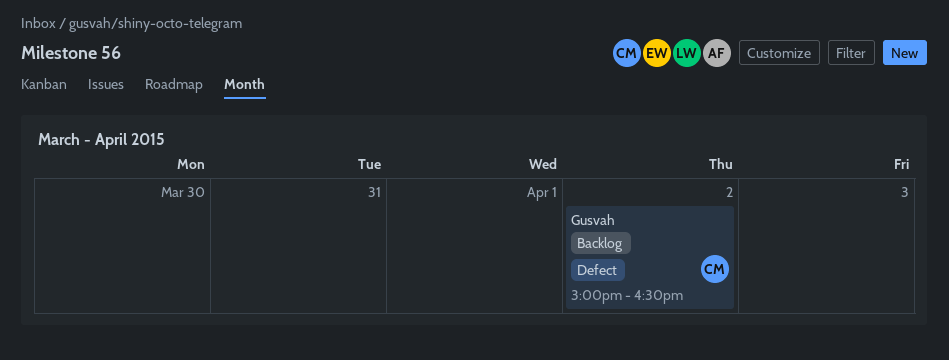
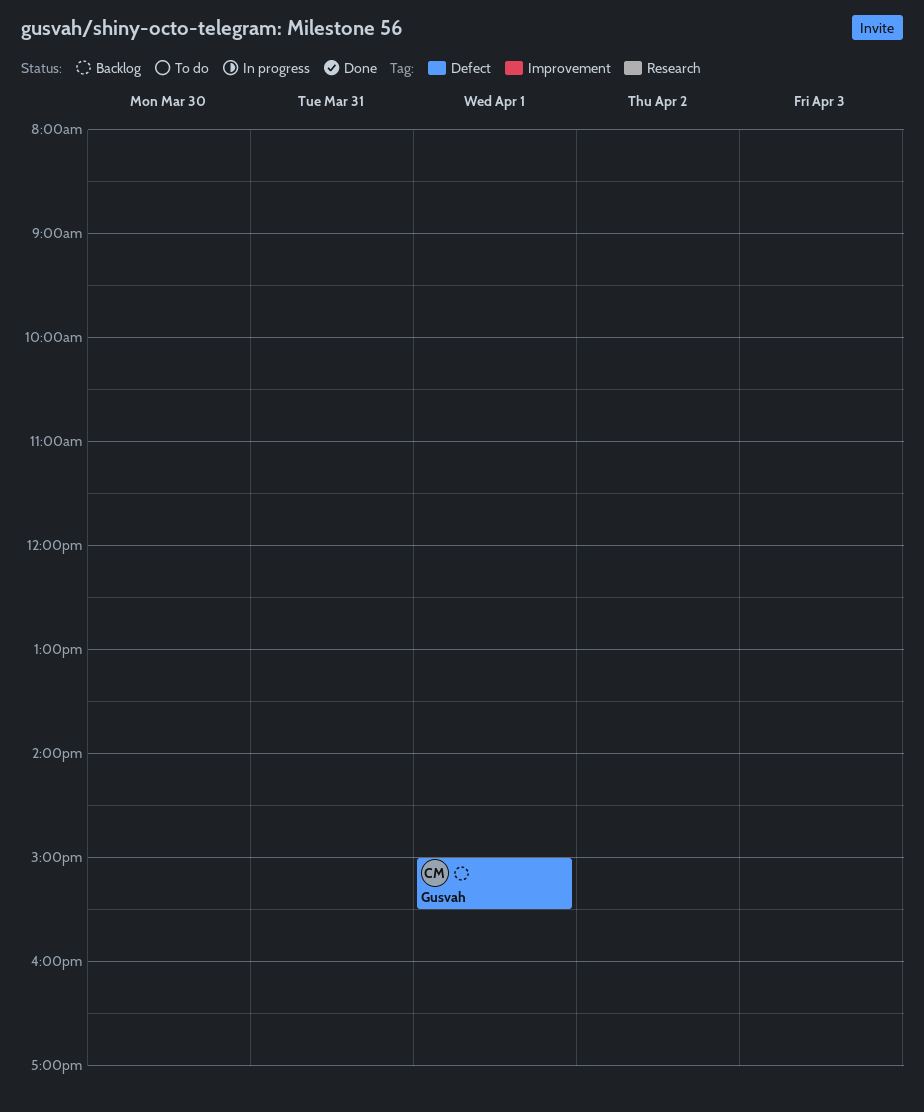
Gusvah, day: Apr 2 -> Apr 1
Gusvah, ends: 16:30 -> 15:30

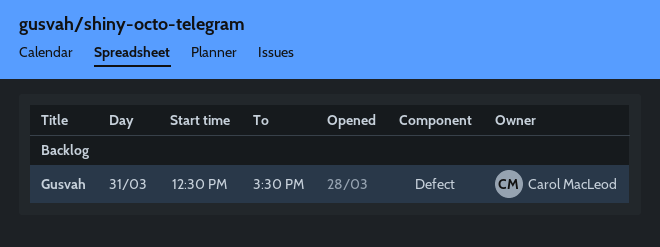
Gusvah, day: Apr 1 -> Mar 31
Gusvah, begins: 15:00 -> 12:30

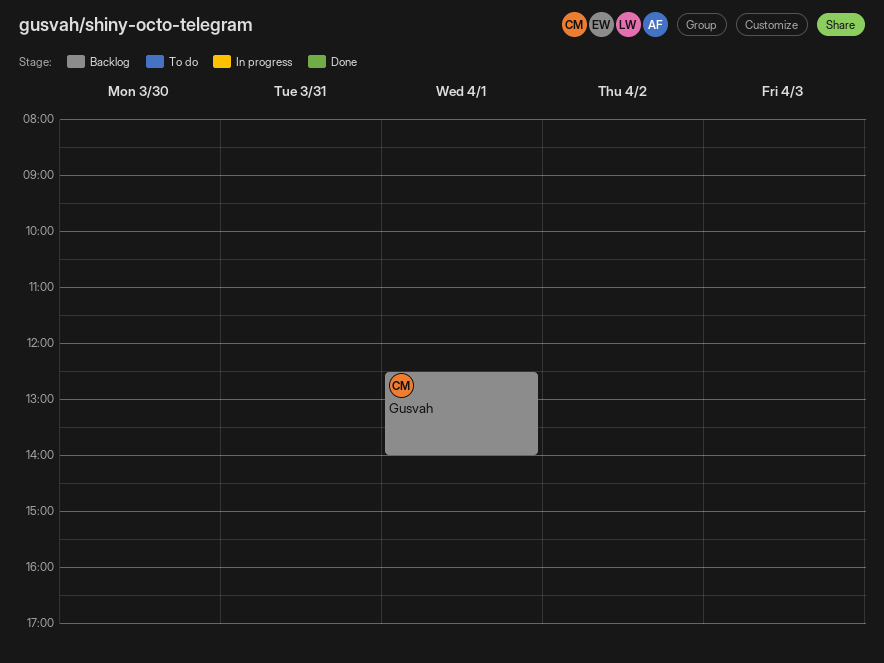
Gusvah, day: Mar 31 -> Apr 1
Gusvah, ends: 15:30 -> 14:00

